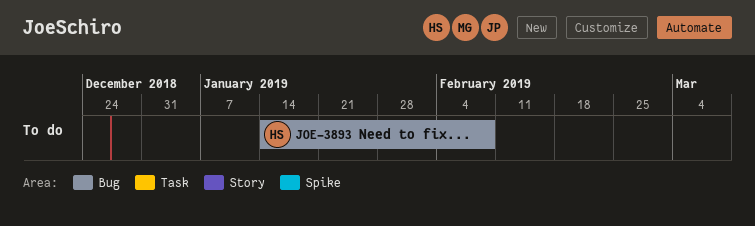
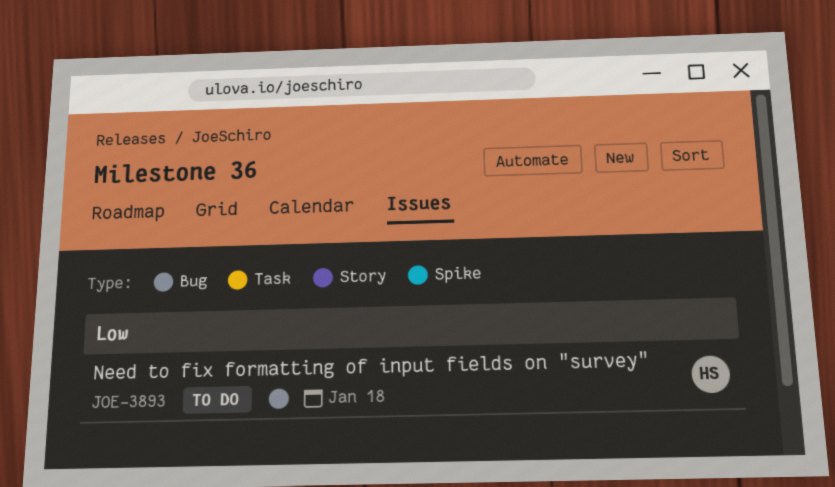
JOE-3893, due: Feb 8 -> Jan 18

